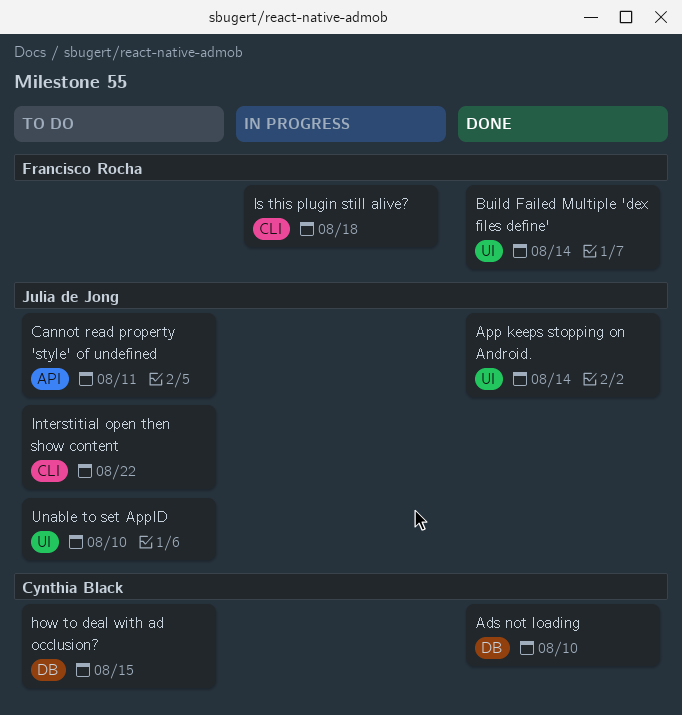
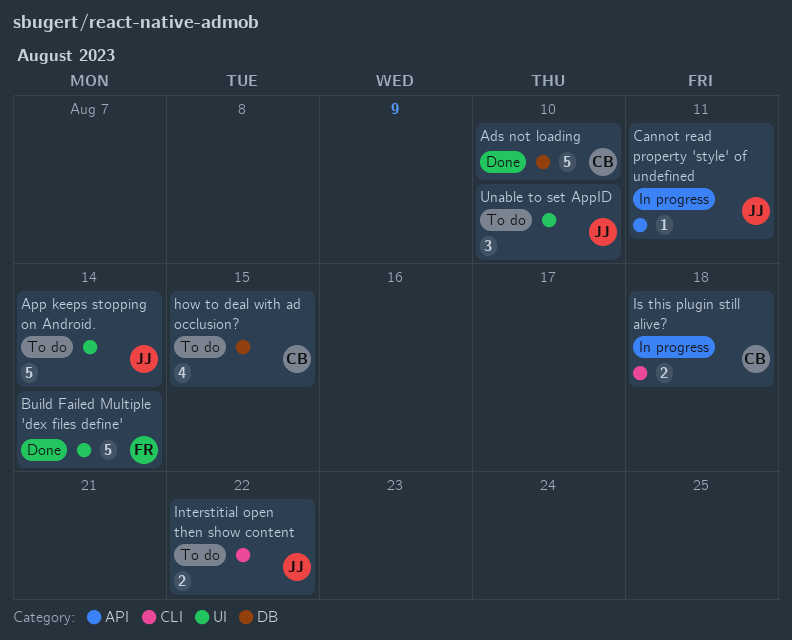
App keeps stopping on Android., status: Done -> To do
Cannot read property 'style' of undefined, status: To do -> In progress
Is this plugin still alive?, owner: Francisco Rocha -> Cynthia Black

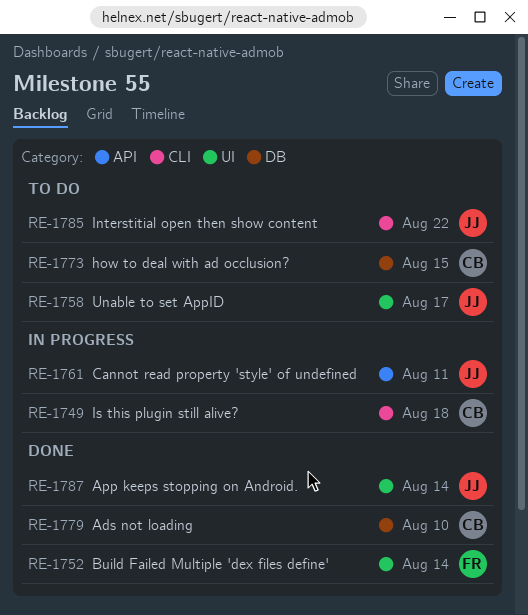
App keeps stopping on Android., status: To do -> Done
Unable to set AppID, due: Aug 10 -> Aug 17

